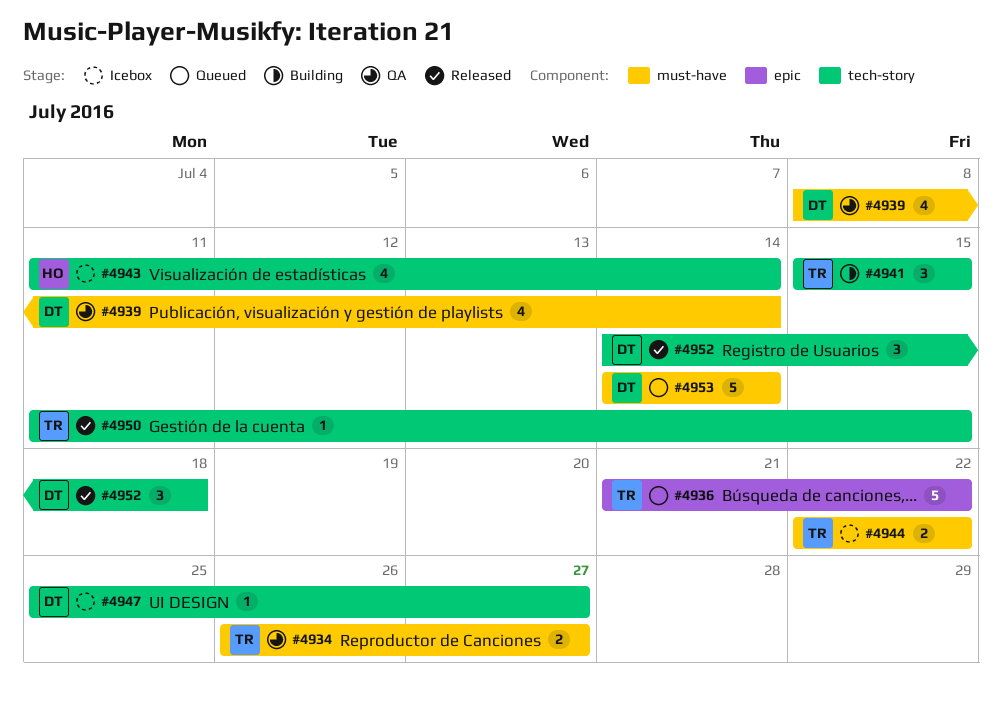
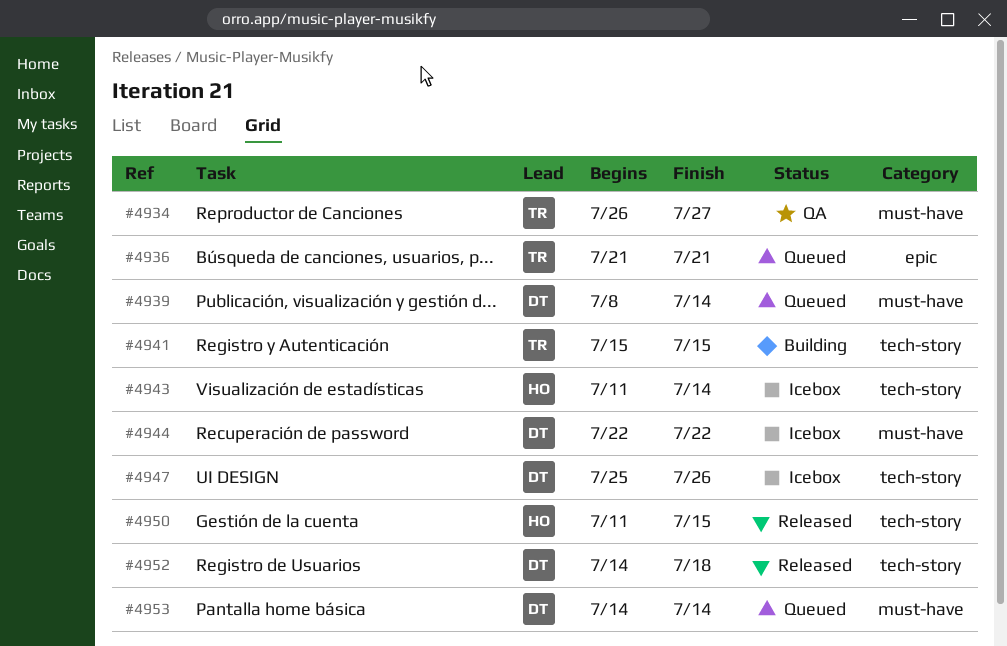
#4936, due: Jul 22 -> Jul 21
#4939, status: QA -> Queued
#4944, owner: TR -> DT
#4947, due: Jul 27 -> Jul 26
#4950, owner: TR -> HO

